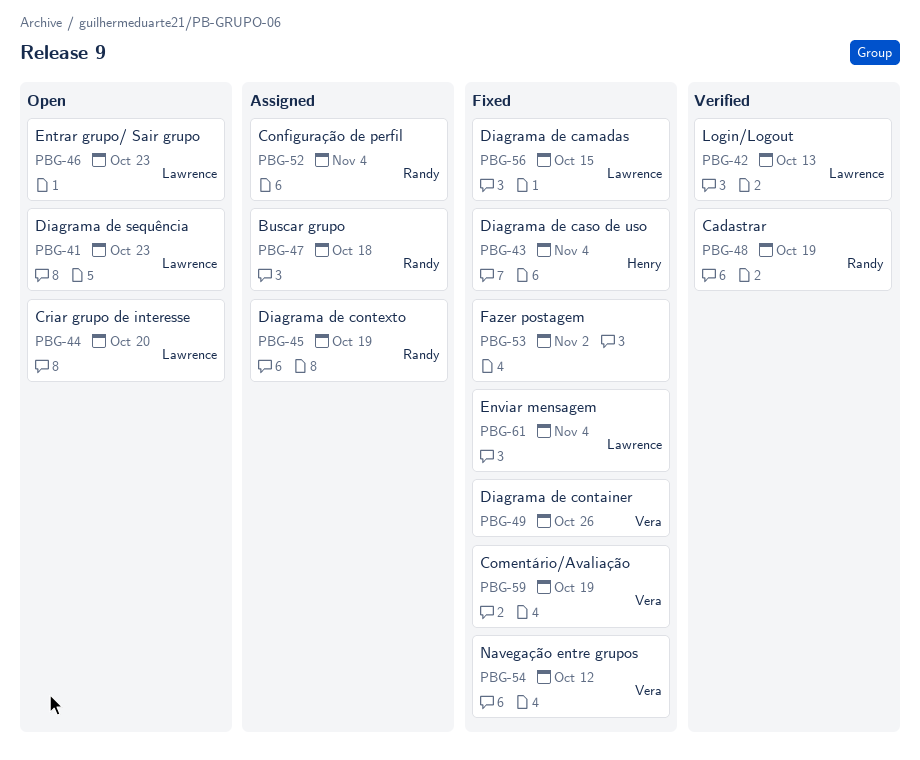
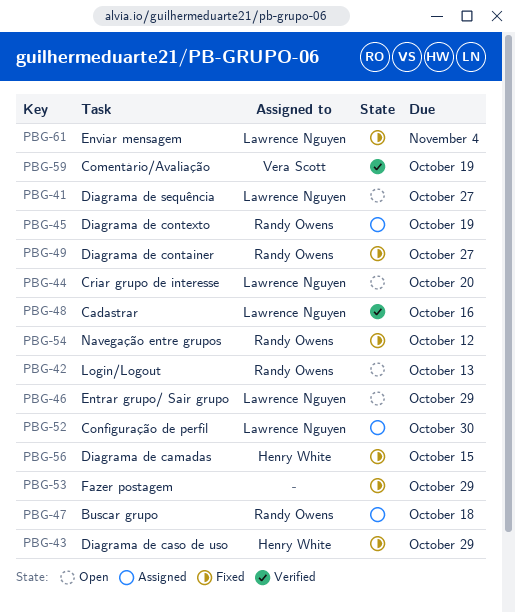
PBG-41, due: Oct 23 -> Oct 27
PBG-42, status: Verified -> Open
PBG-42, owner: Lawrence Nguyen -> Randy Owens
PBG-43, due: Nov 4 -> Oct 29
PBG-46, due: Oct 23 -> Oct 29
PBG-48, owner: Randy Owens -> Lawrence Nguyen
PBG-48, due: Oct 19 -> Oct 16
PBG-49, owner: Vera Scott -> Randy Owens
PBG-49, due: Oct 26 -> Oct 27
PBG-52, owner: Randy Owens -> Lawrence Nguyen
PBG-52, due: Nov 4 -> Oct 30
PBG-53, due: Nov 2 -> Oct 29
PBG-54, owner: Vera Scott -> Randy Owens
PBG-56, owner: Lawrence Nguyen -> Henry White
PBG-59, status: Fixed -> Verified

